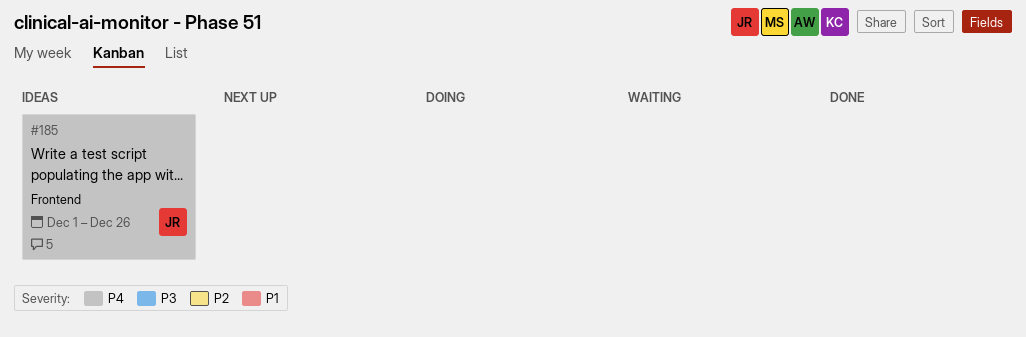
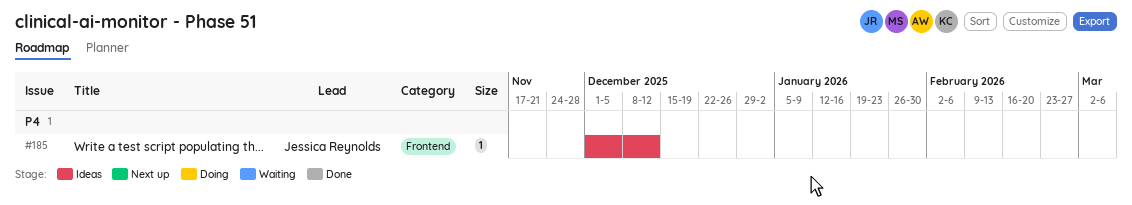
#185, due: Dec 26 -> Dec 12

